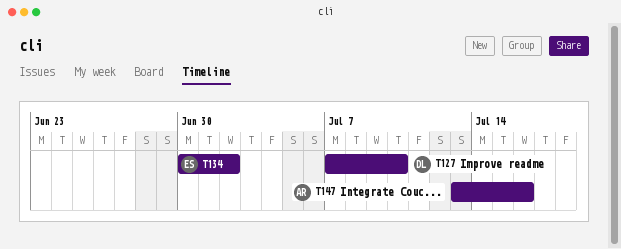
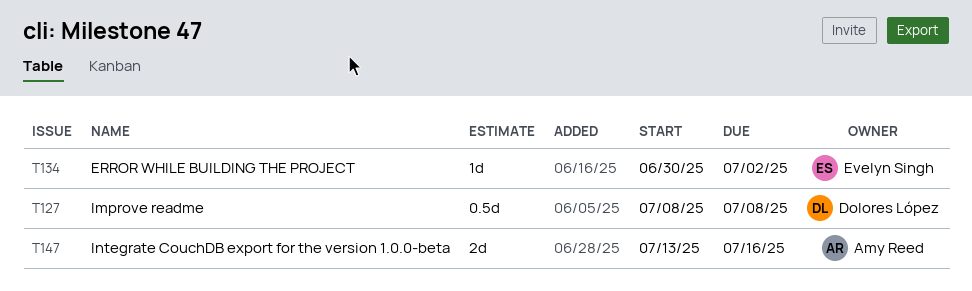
T127, start: Jul 7 -> Jul 8
T127, due: Jul 10 -> Jul 8

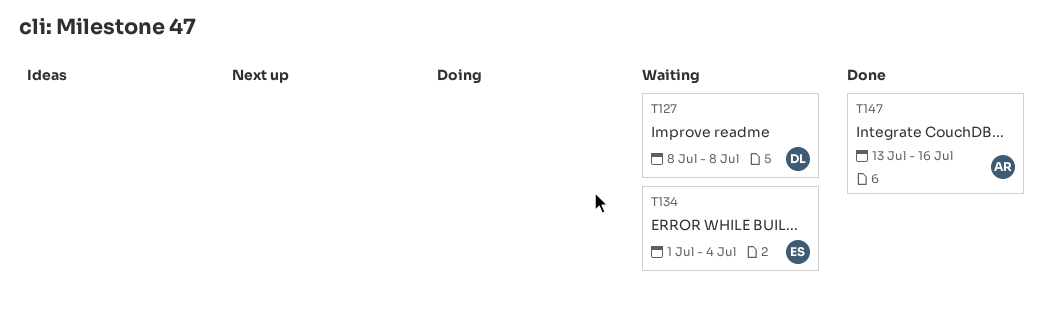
T134, start: Jun 30 -> Jul 1
T134, due: Jul 2 -> Jul 4

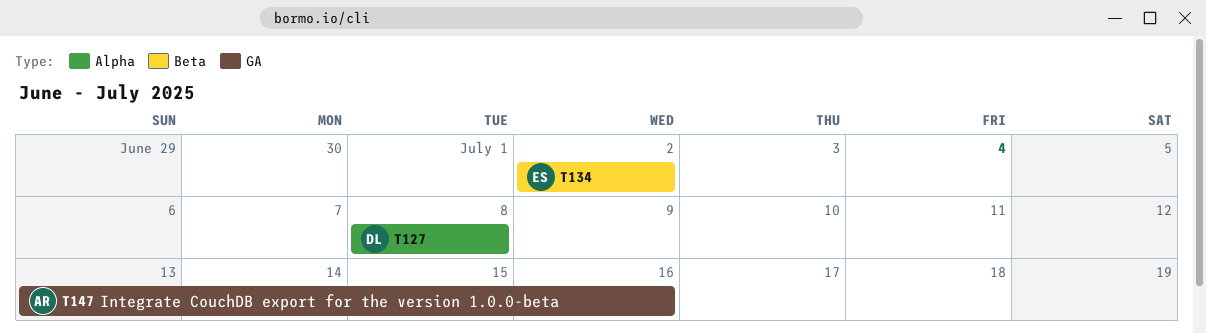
T134, start: Jul 1 -> Jul 2
T134, due: Jul 4 -> Jul 2

